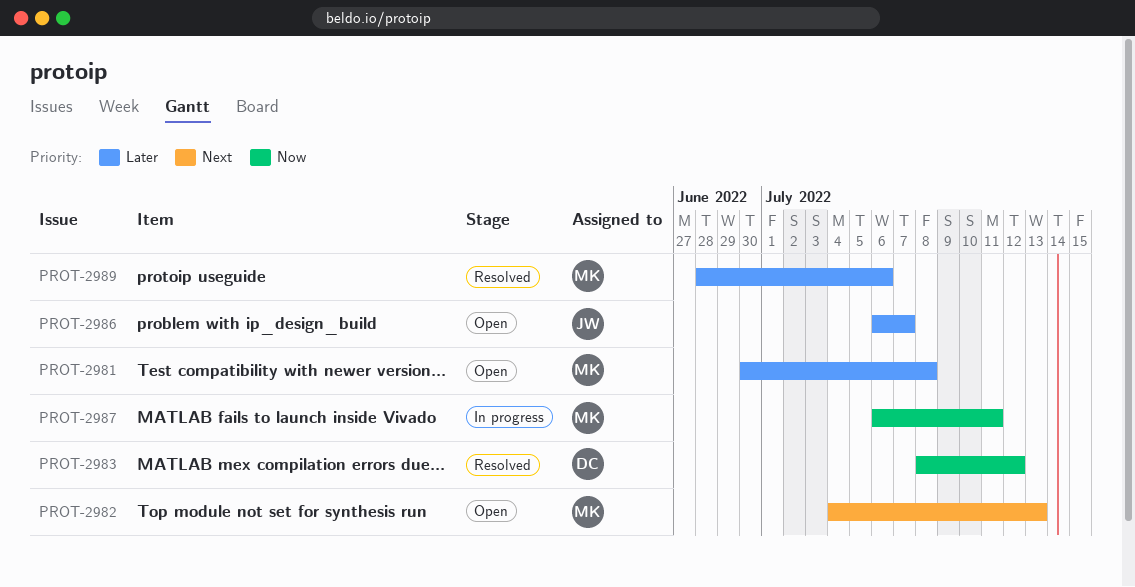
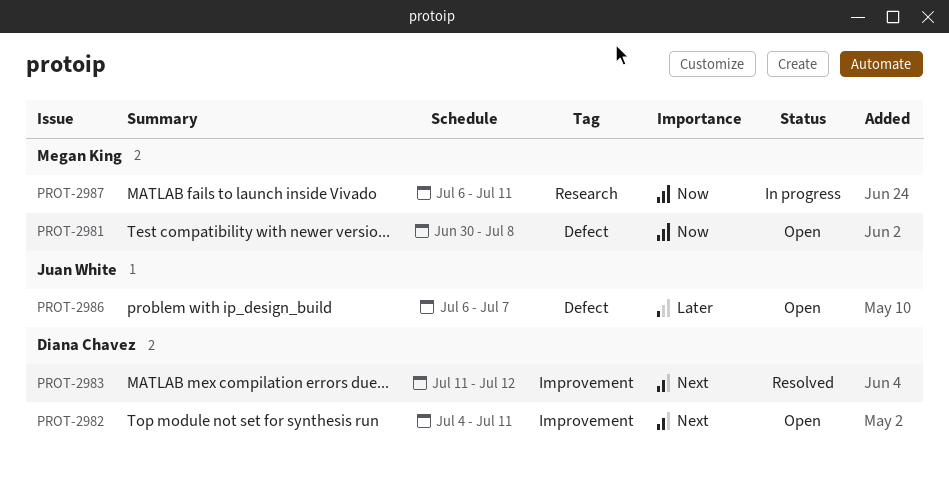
PROT-2981, priority: Later -> Now
PROT-2982, owner: Megan King -> Diana Chavez
PROT-2982, due: Jul 13 -> Jul 11
PROT-2983, priority: Now -> Next
PROT-2983, start: Jul 8 -> Jul 11
PROT-2989: present -> none

